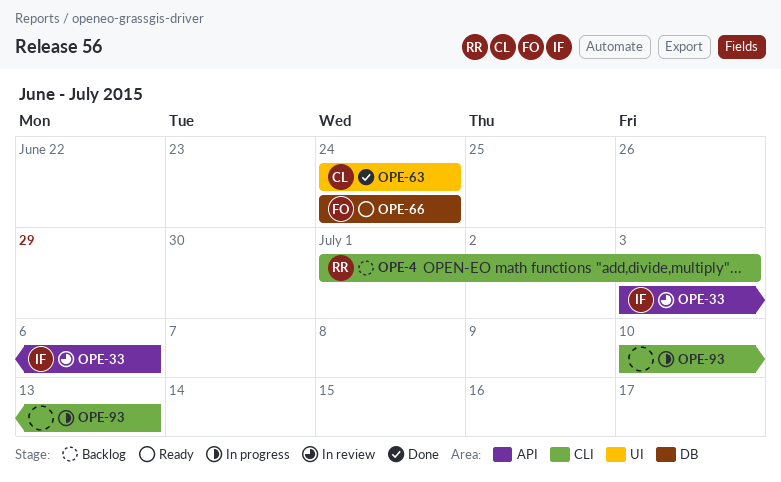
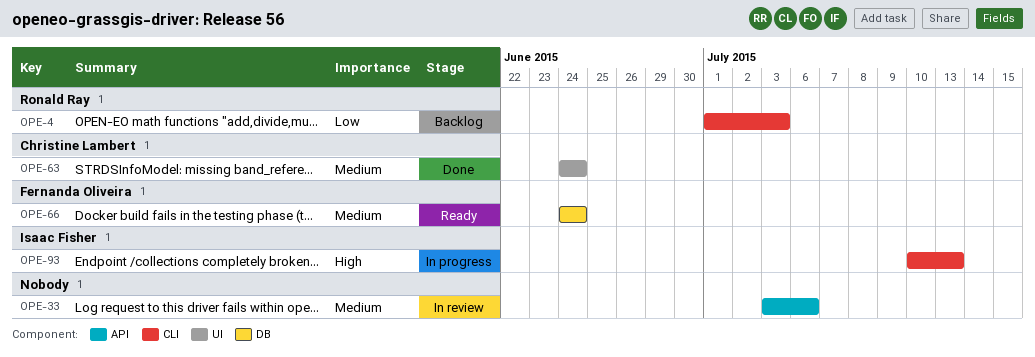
OPE-33, owner: Isaac Fisher -> none
OPE-93, owner: none -> Isaac Fisher

